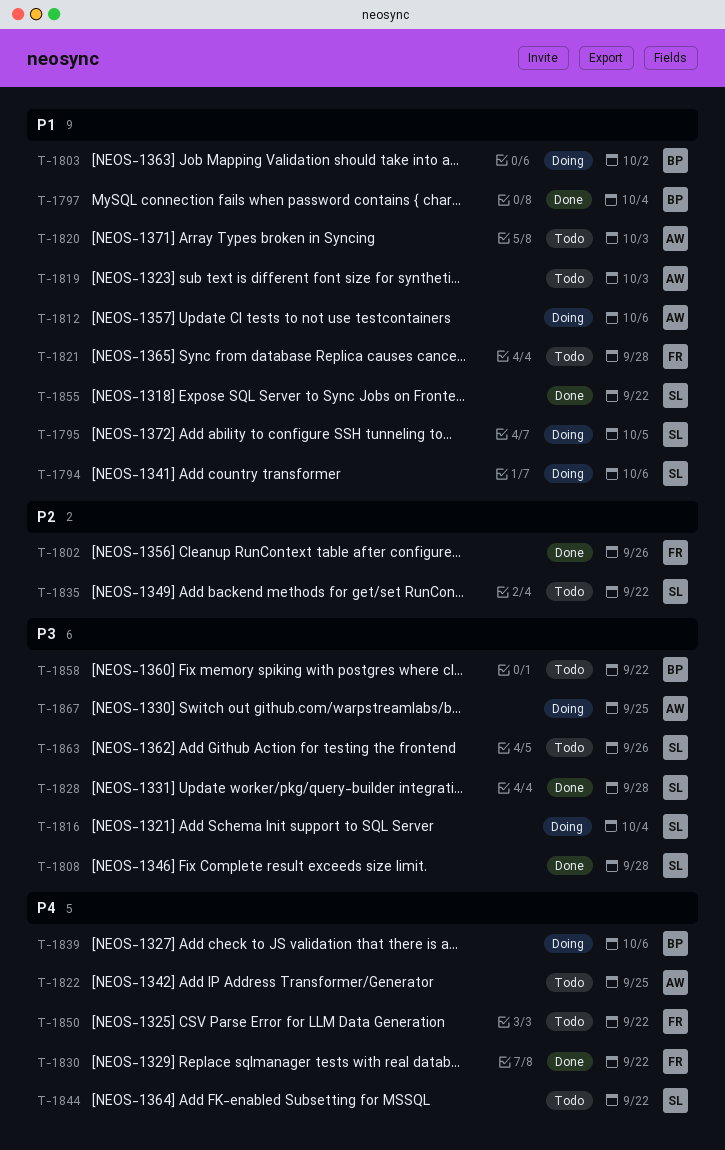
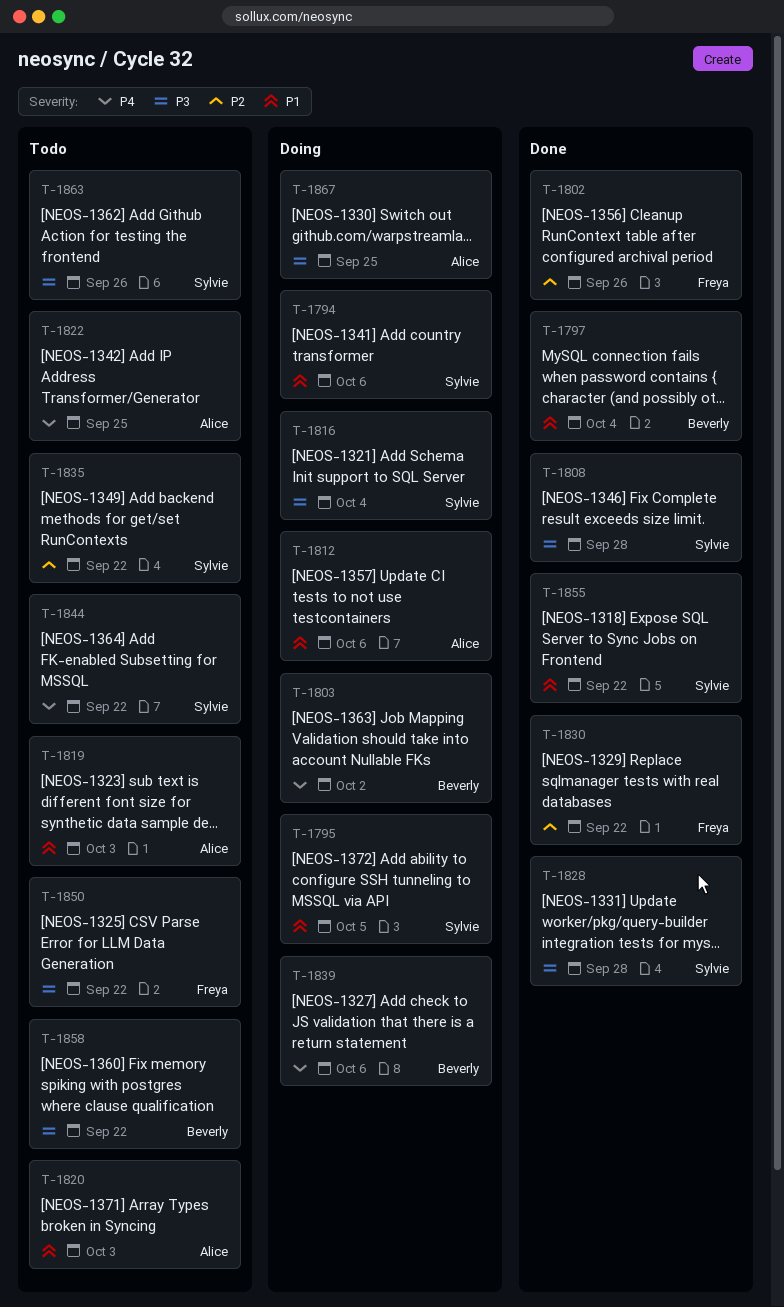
T-1803, priority: P1 -> P4
T-1821: present -> none
T-1830, priority: P4 -> P2
T-1850, priority: P4 -> P3

